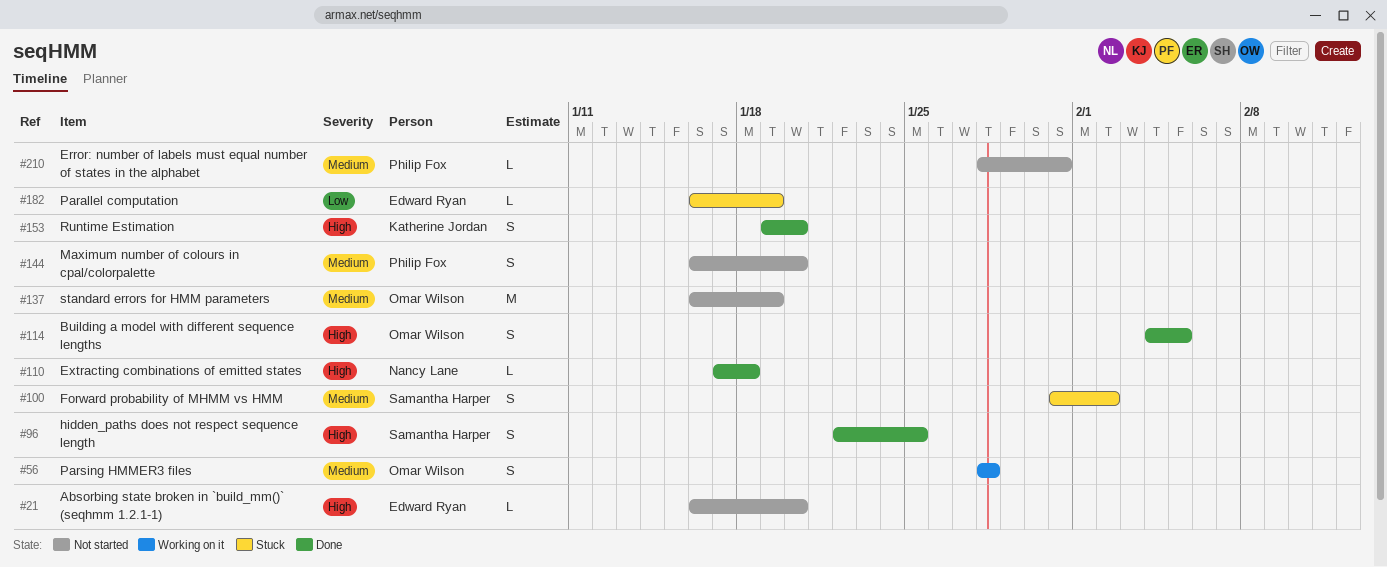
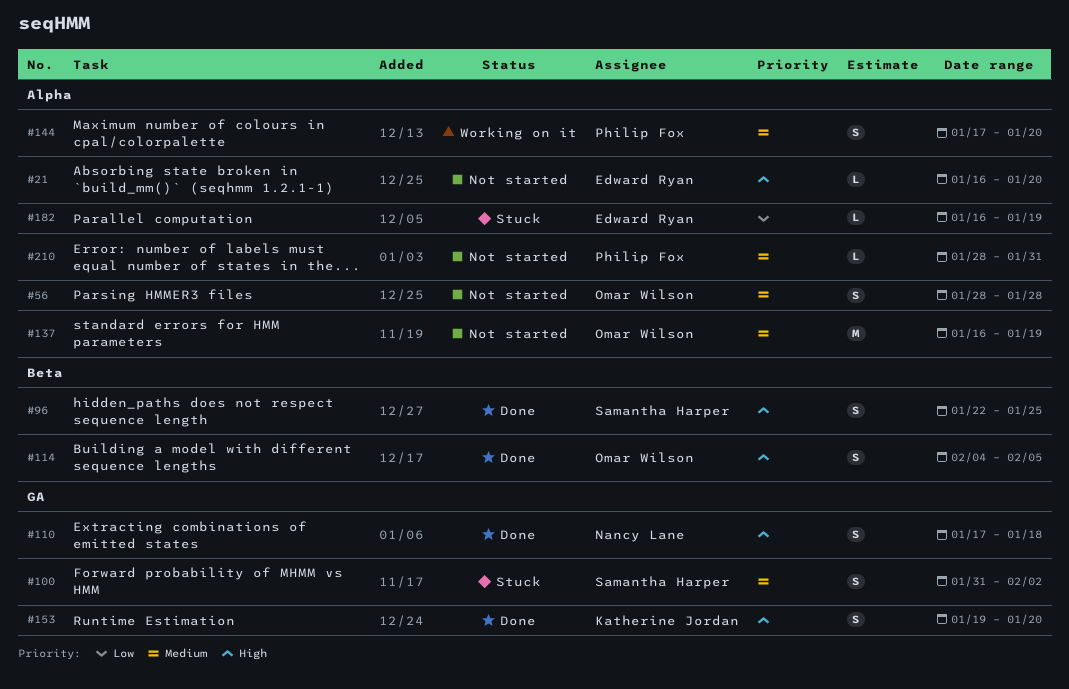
#56, status: Working on it -> Not started
#110, estimate: L -> S
#144, status: Not started -> Working on it
#144, start: Jan 16 -> Jan 17

